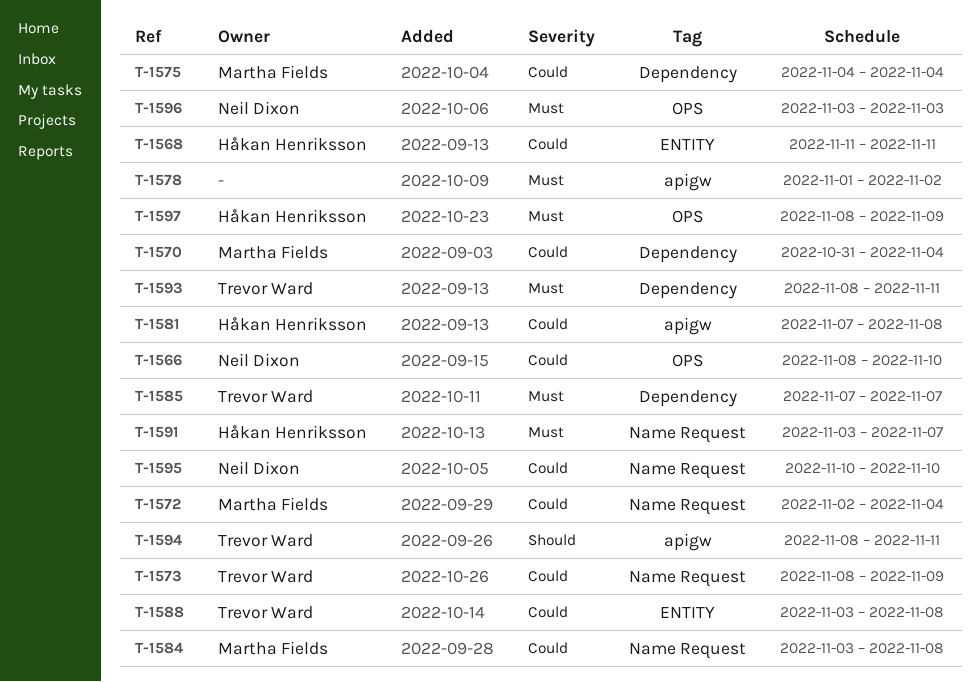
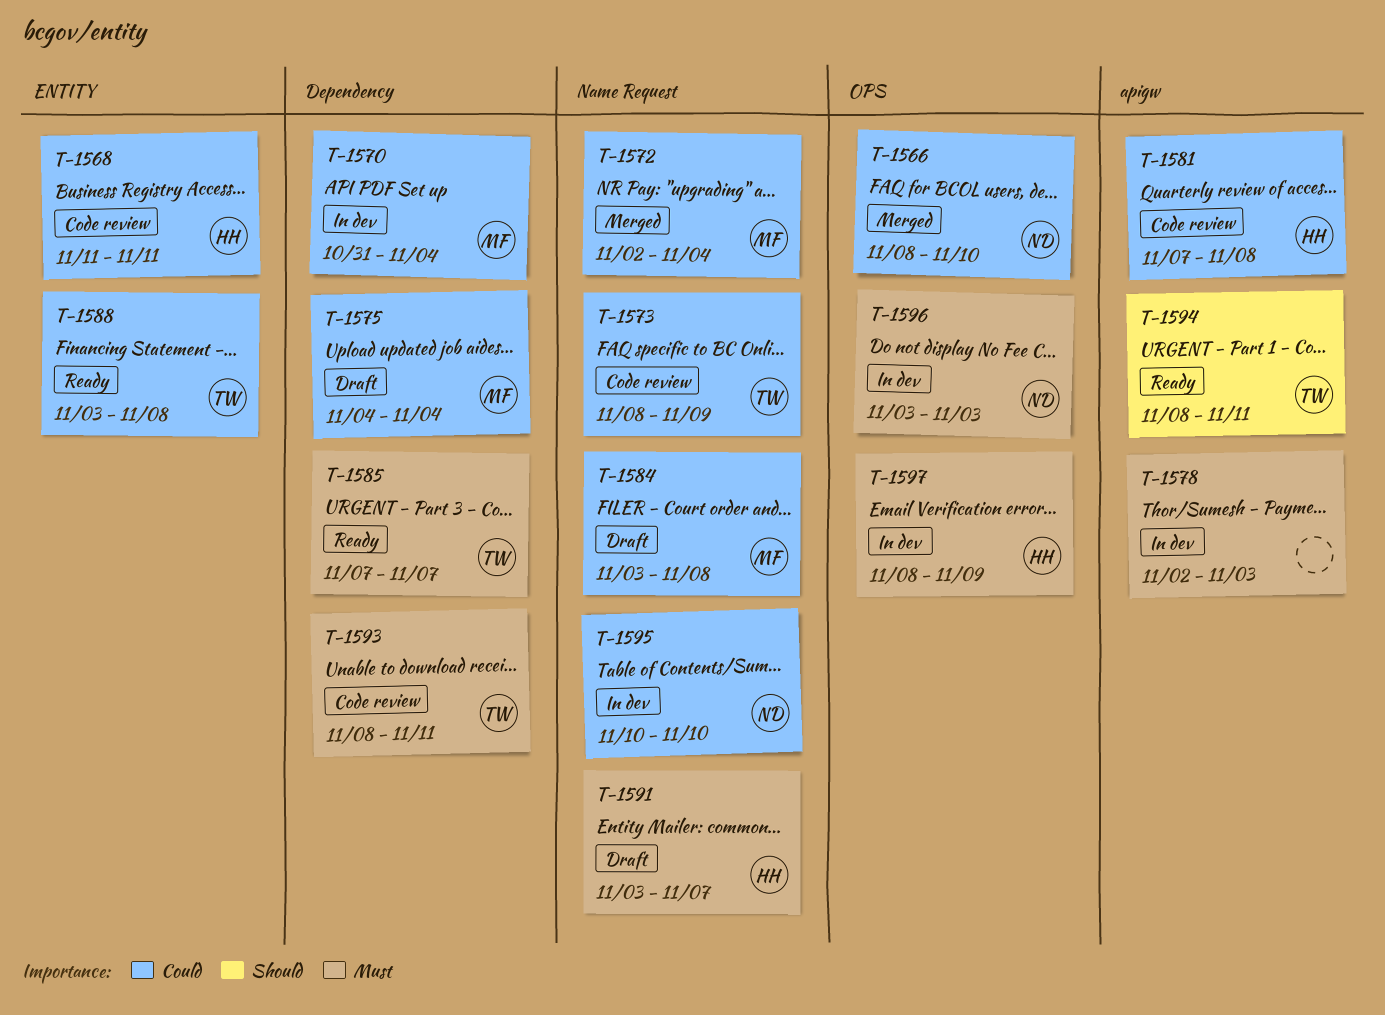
T-1578, start: Nov 1 -> Nov 2
T-1578, due: Nov 2 -> Nov 3

